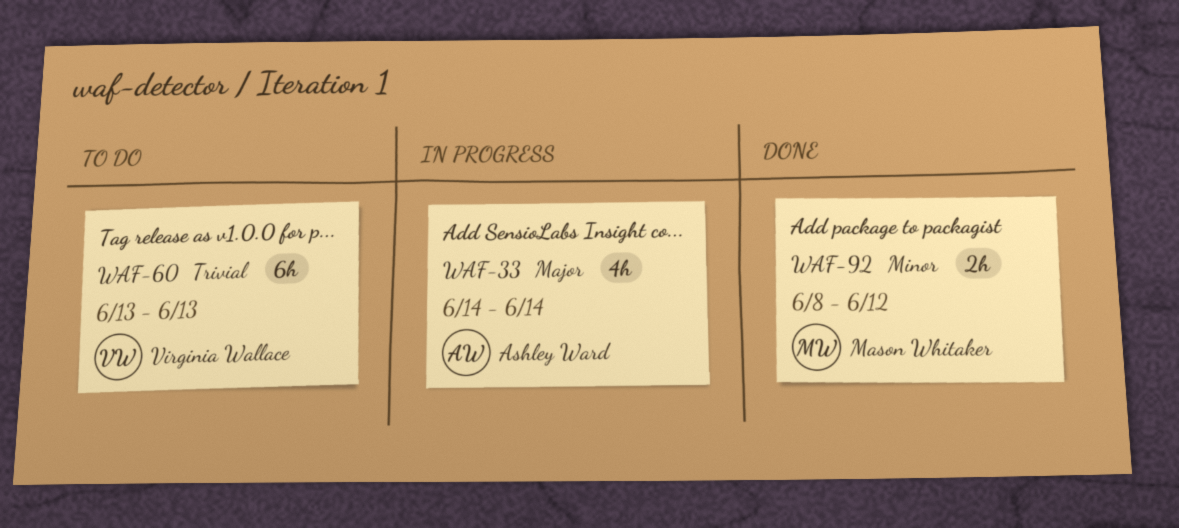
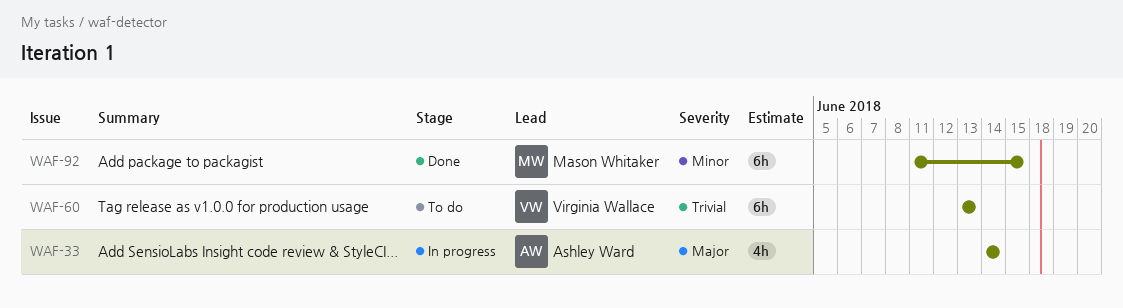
WAF-92, estimate: 2h -> 6h
WAF-92, start: Jun 8 -> Jun 11
WAF-92, due: Jun 12 -> Jun 15

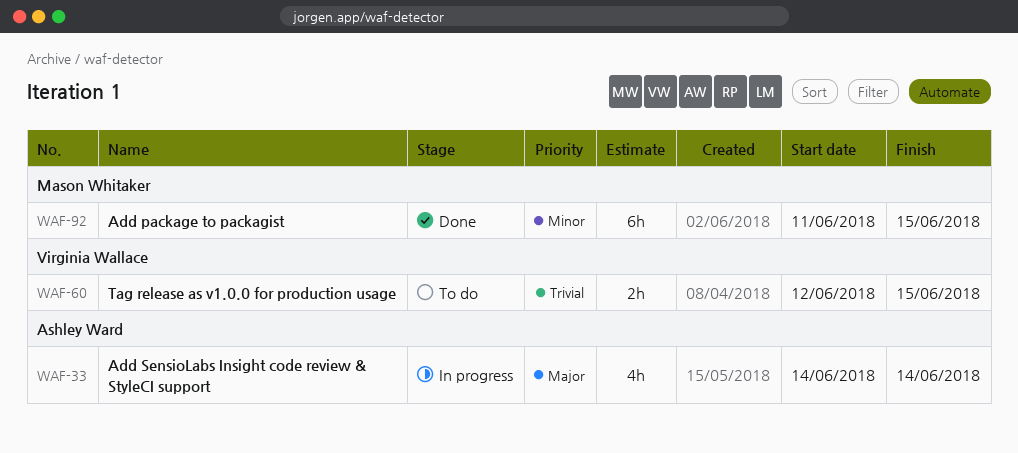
WAF-60, estimate: 6h -> 2h
WAF-60, start: Jun 13 -> Jun 12
WAF-60, due: Jun 13 -> Jun 15

